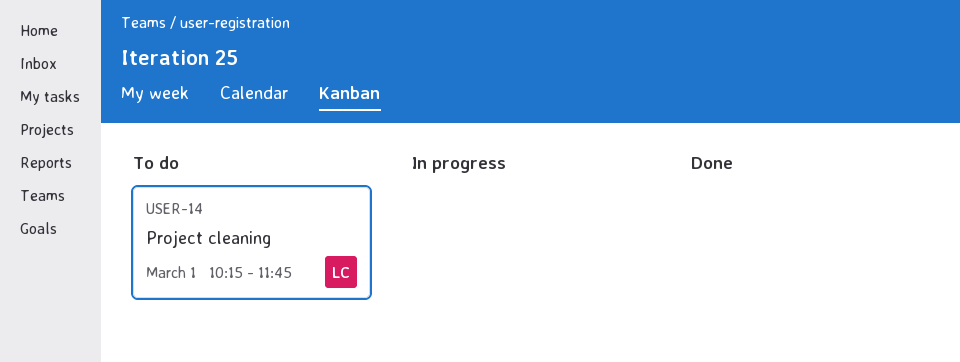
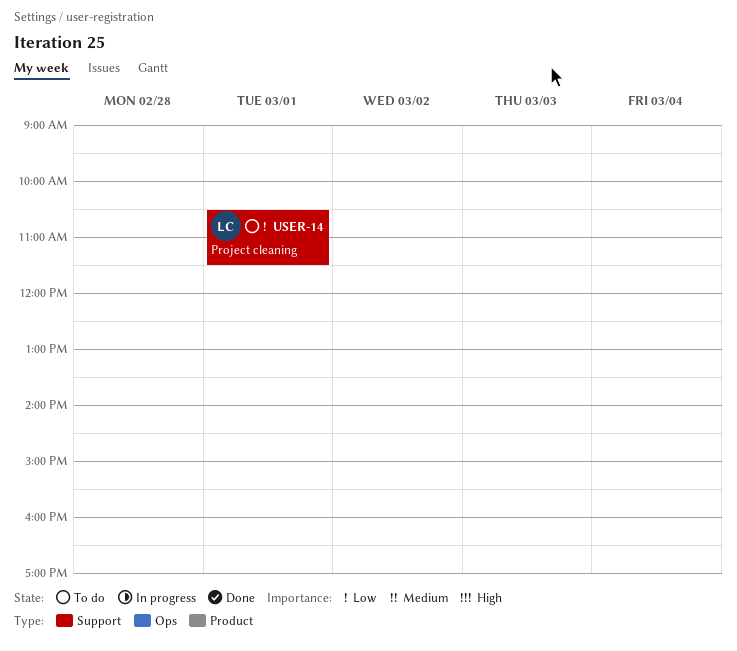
USER-14, begins: 10:15 -> 10:30
USER-14, ends: 11:45 -> 11:30

